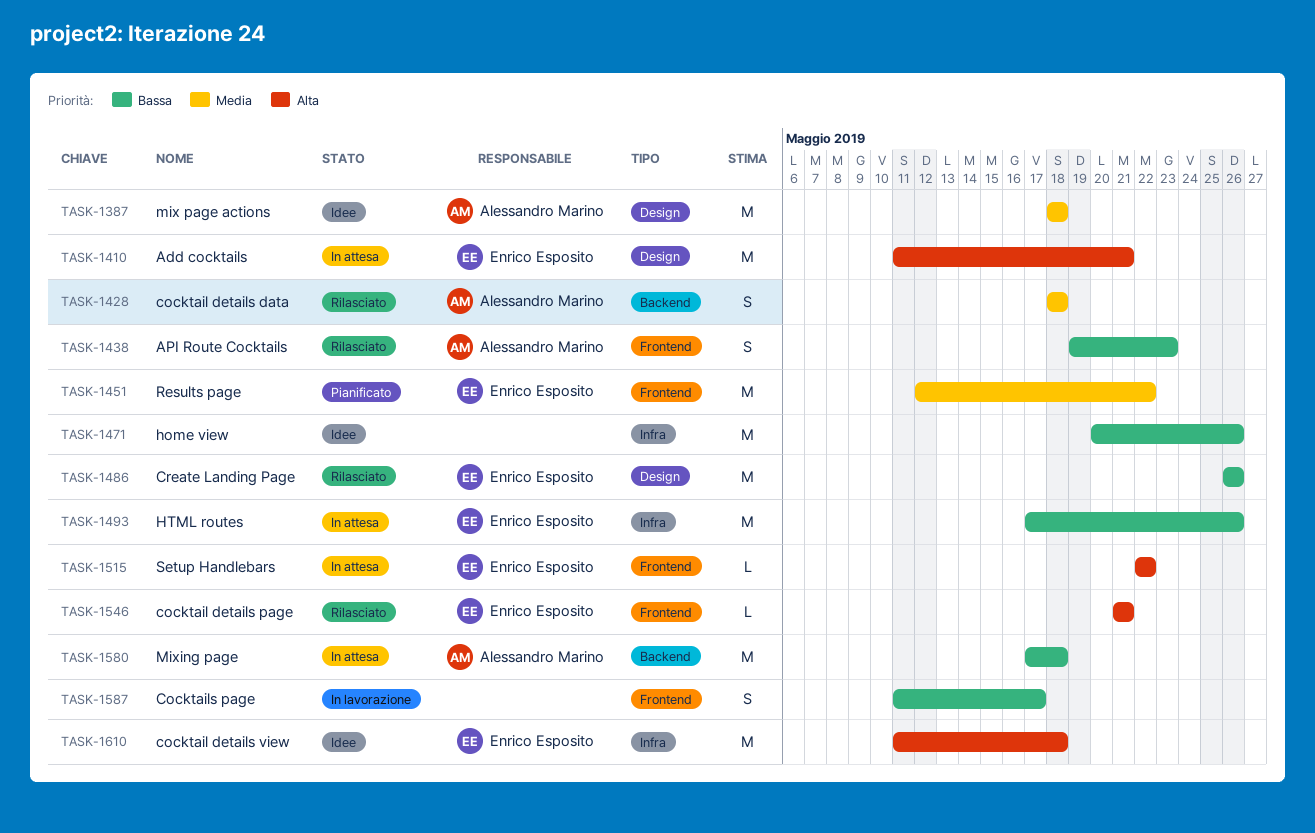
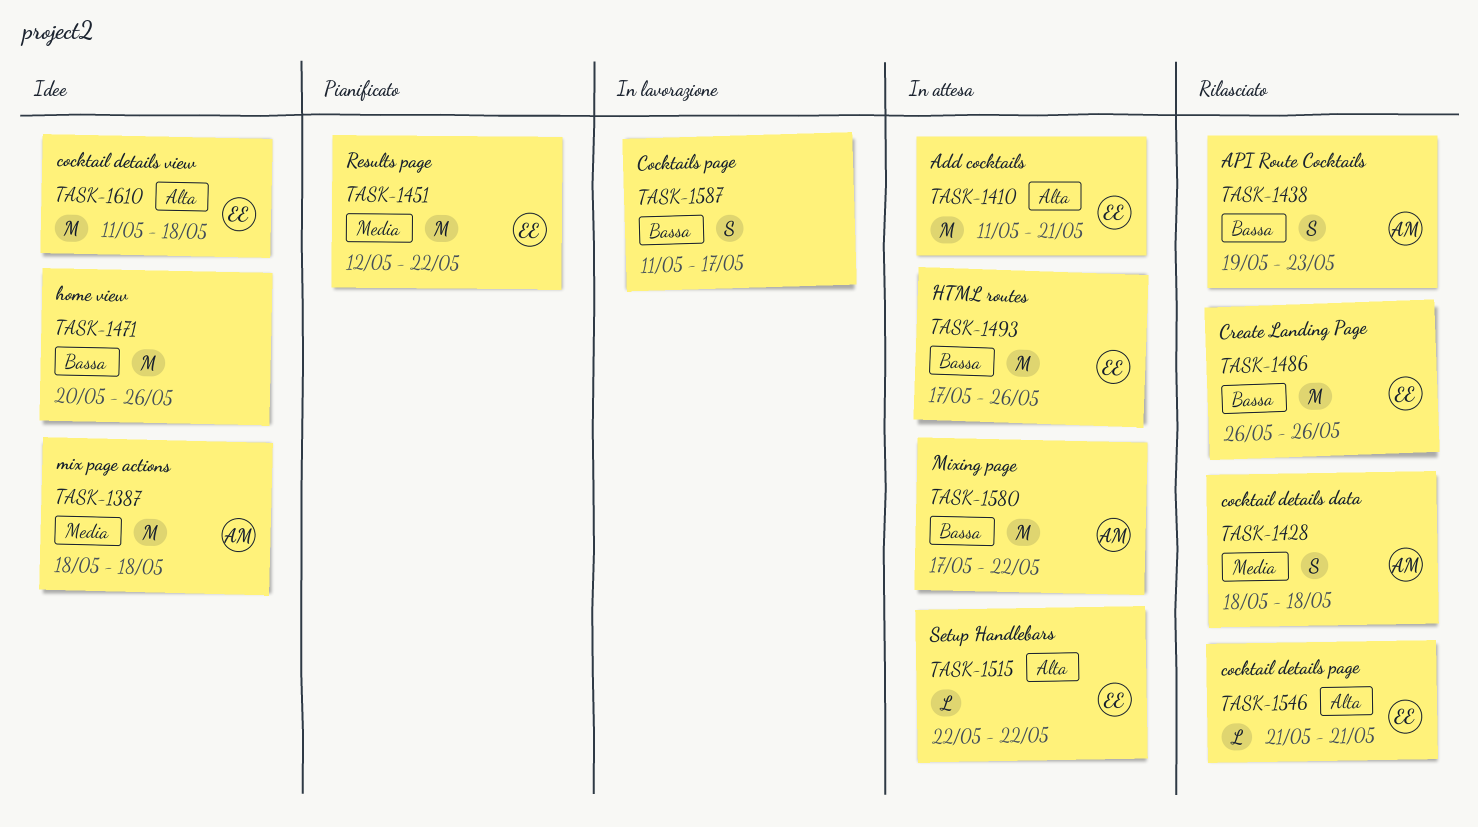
TASK-1580, due: May 18 -> May 22

